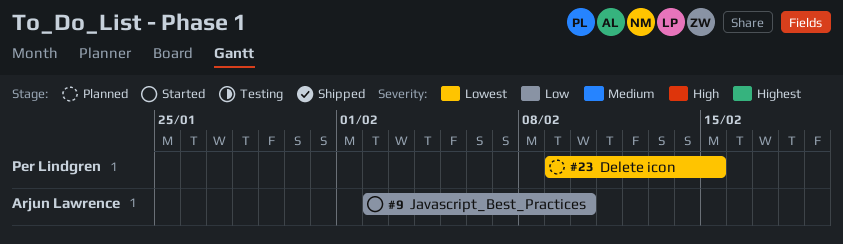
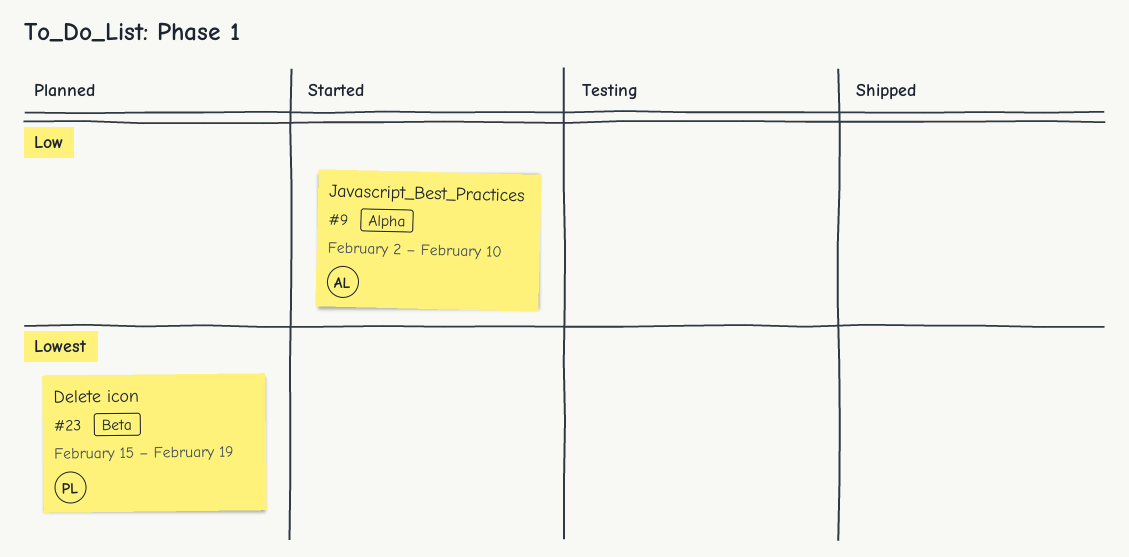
#23, start: Feb 9 -> Feb 15
#23, due: Feb 15 -> Feb 19

